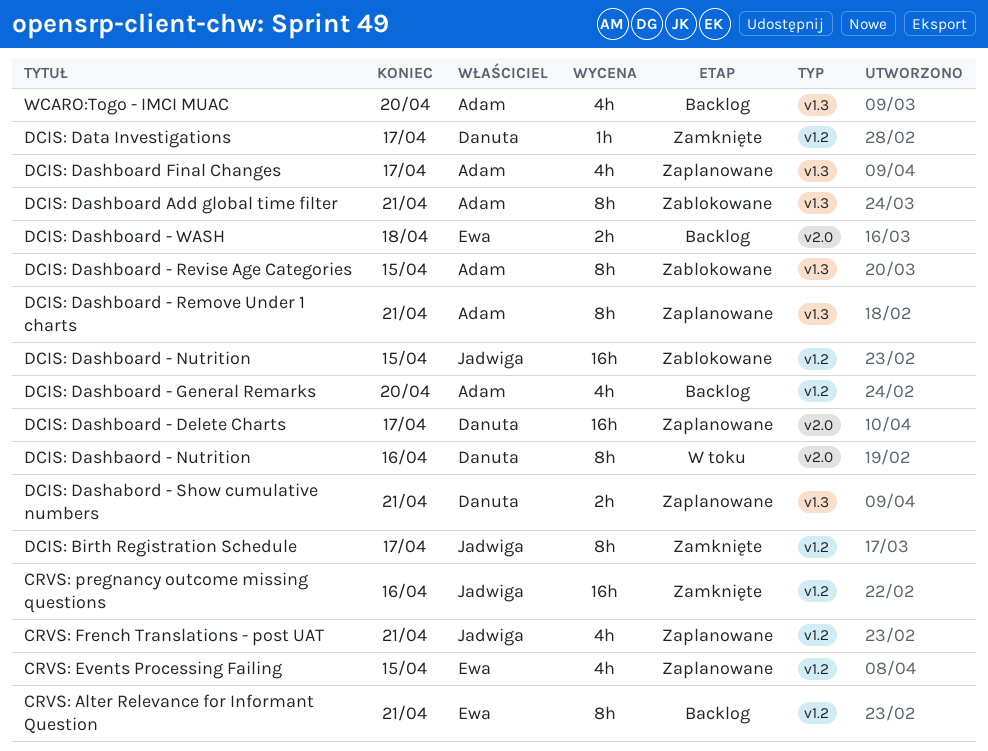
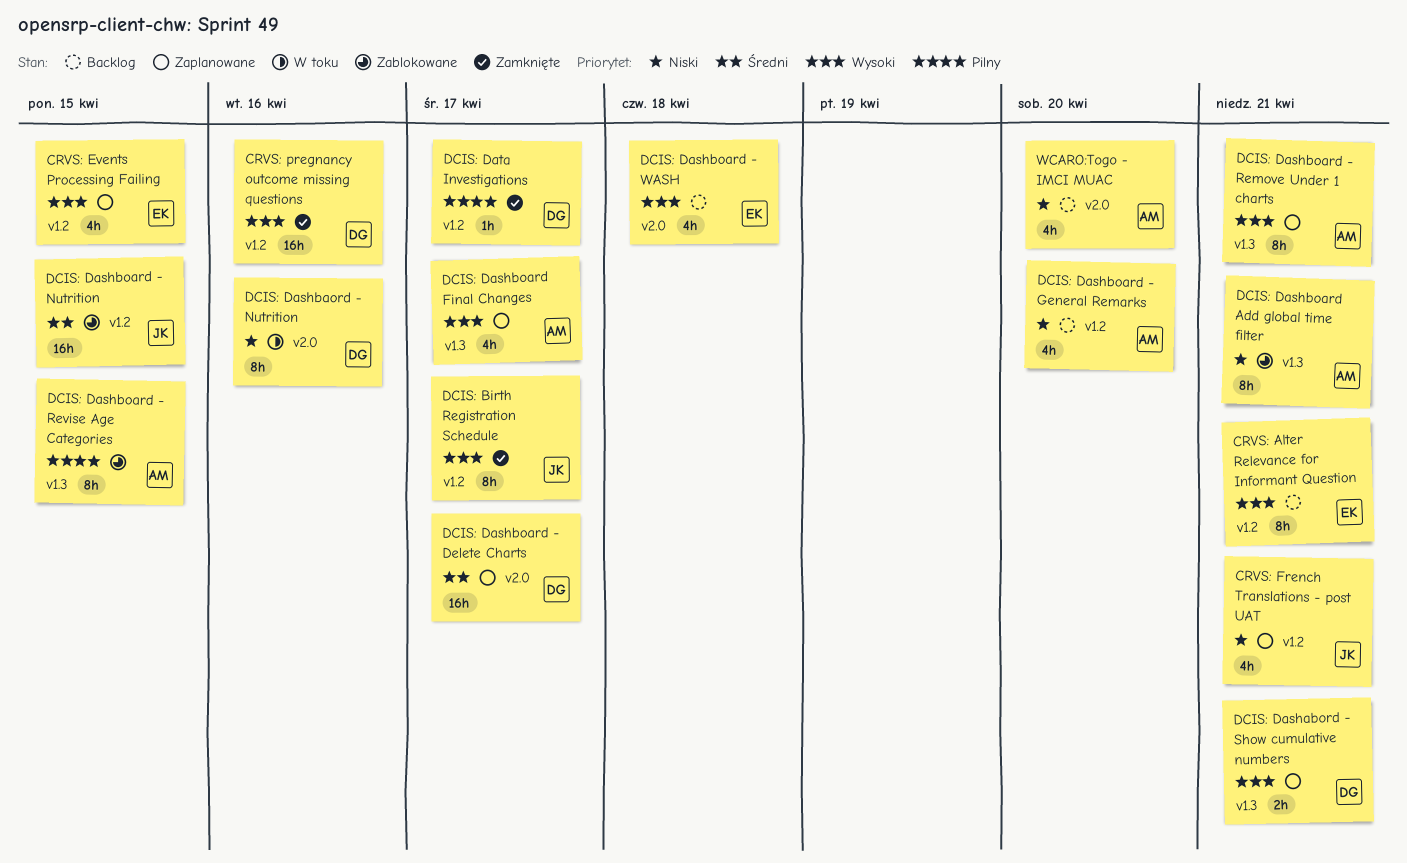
CRVS: pregnancy outcome missing questions, owner: Jadwiga -> Danuta
DCIS: Dashboard - WASH, estimate: 2h -> 4h
WCARO:Togo - IMCI MUAC, label: v1.3 -> v2.0

